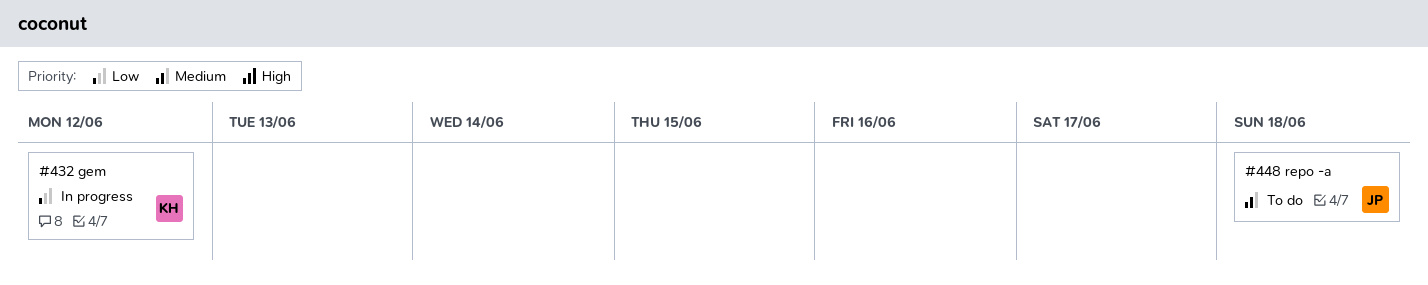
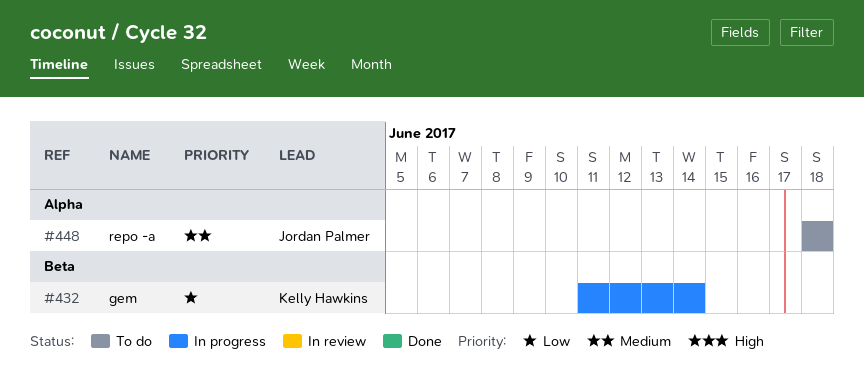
#432, due: Jun 12 -> Jun 14

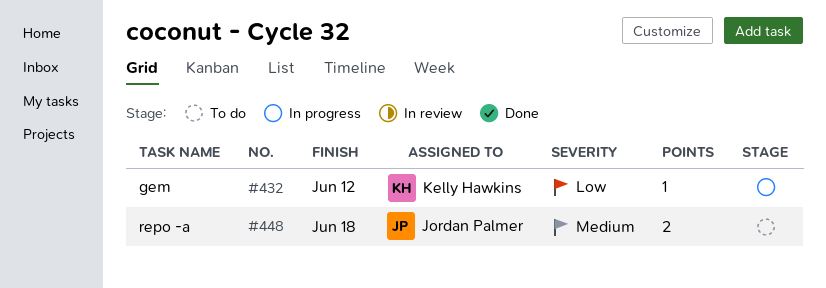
#432, due: Jun 14 -> Jun 12

